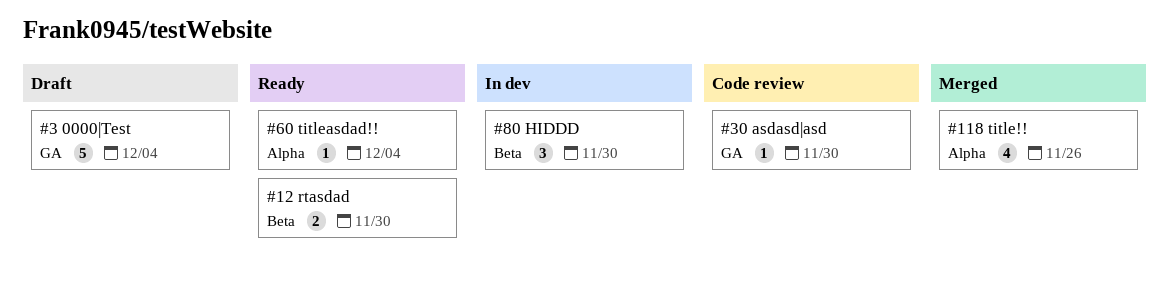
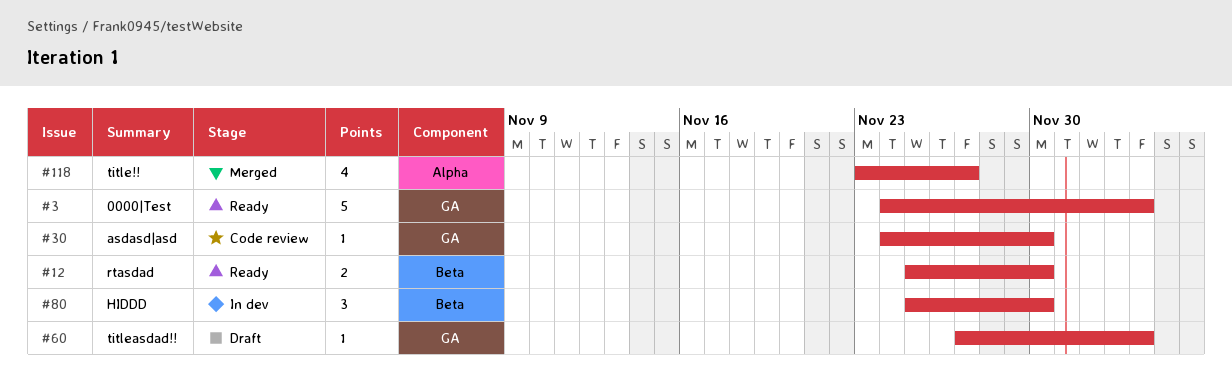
#3, status: Draft -> Ready
#60, status: Ready -> Draft
#60, label: Alpha -> GA
#118, due: Nov 26 -> Nov 27

